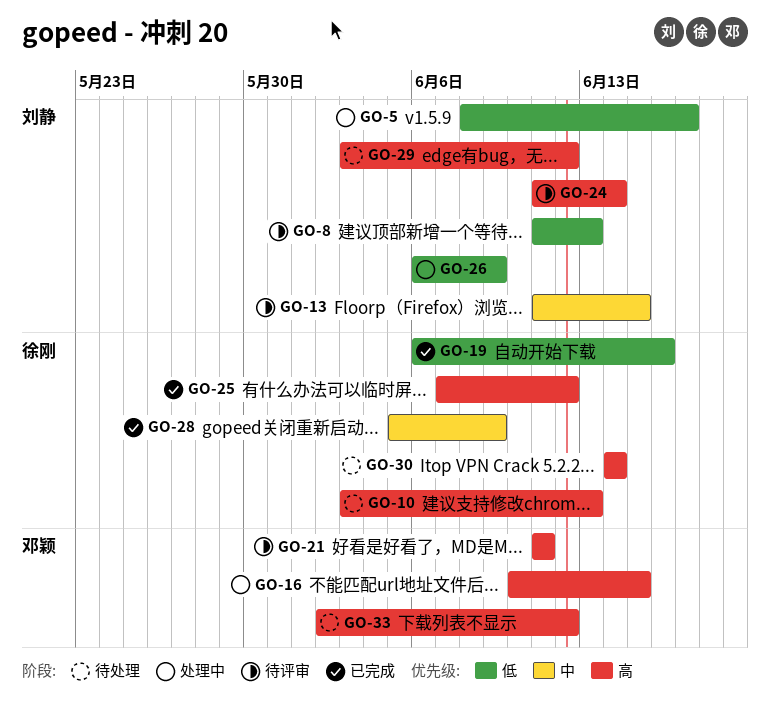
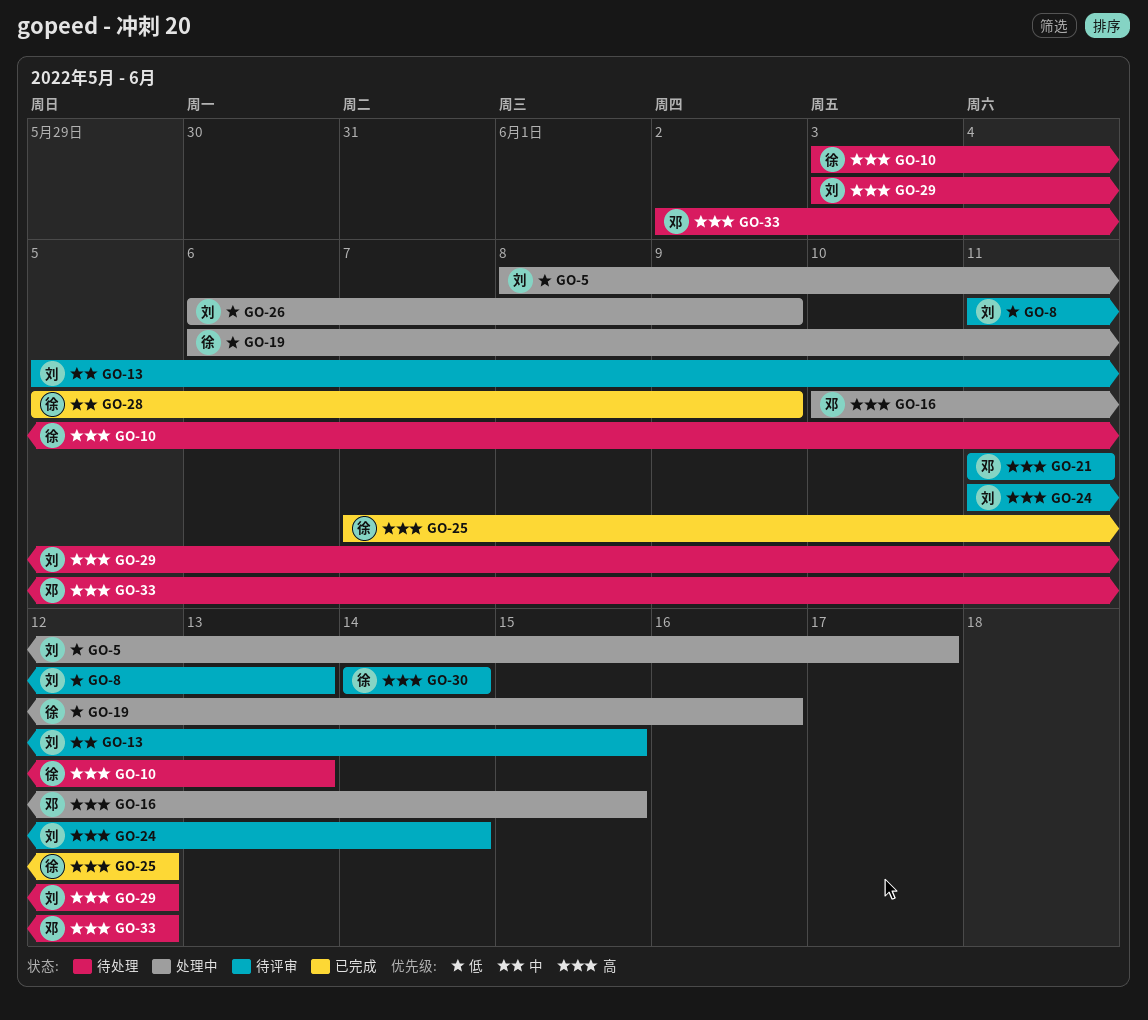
GO-13, start: Jun 11 -> Jun 5
GO-19, status: 已完成 -> 处理中
GO-30, status: 待处理 -> 待评审

